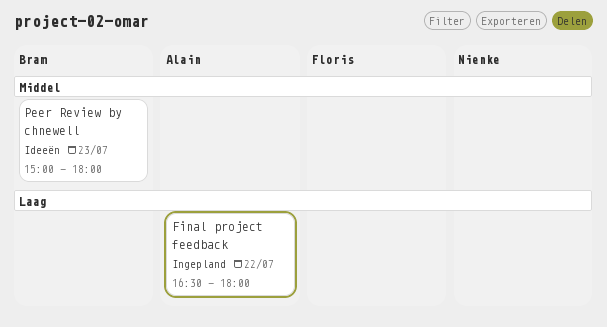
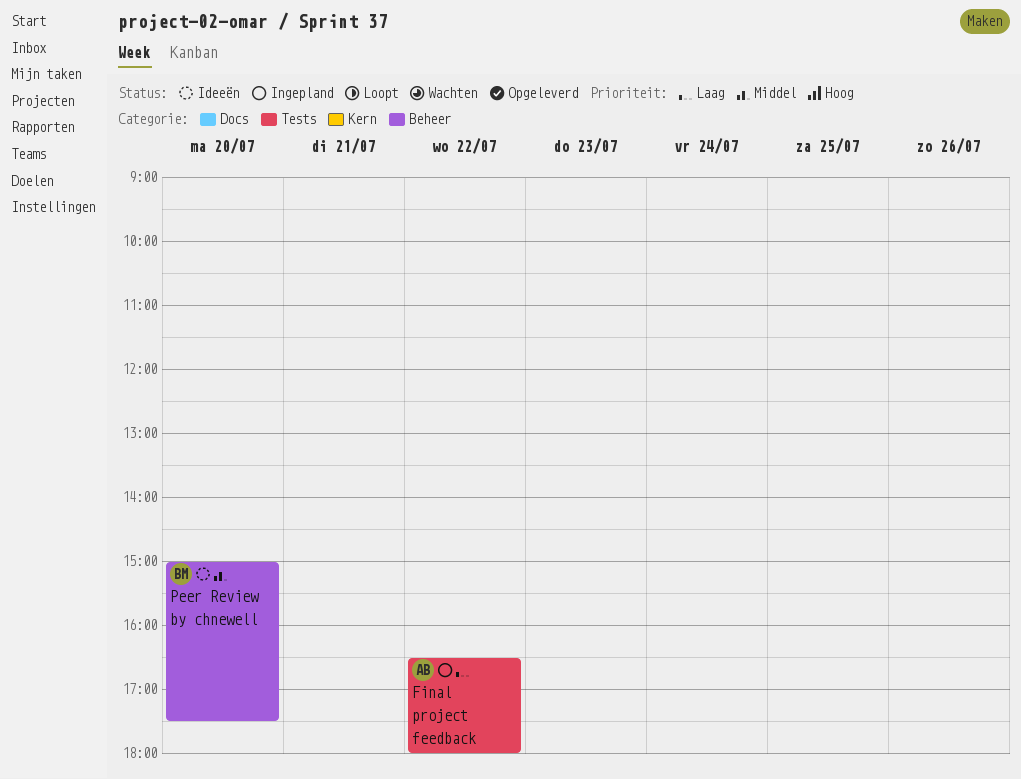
Peer Review by chnewell, day: Jul 23 -> Jul 20
Peer Review by chnewell, ends: 18:00 -> 17:30

